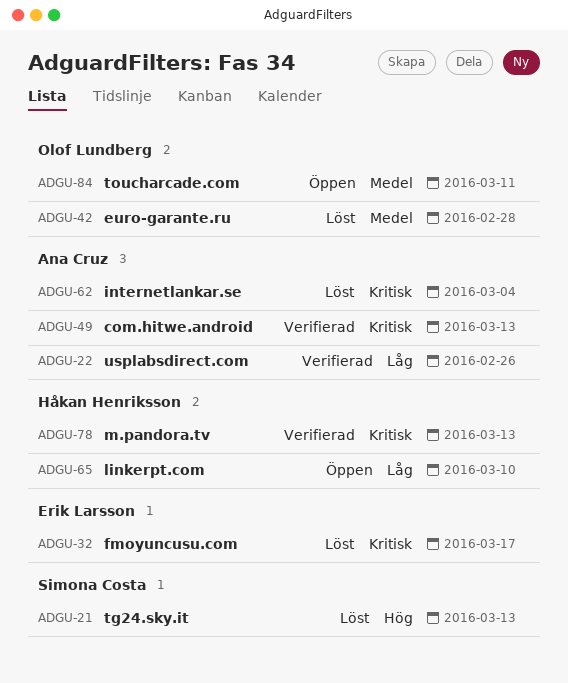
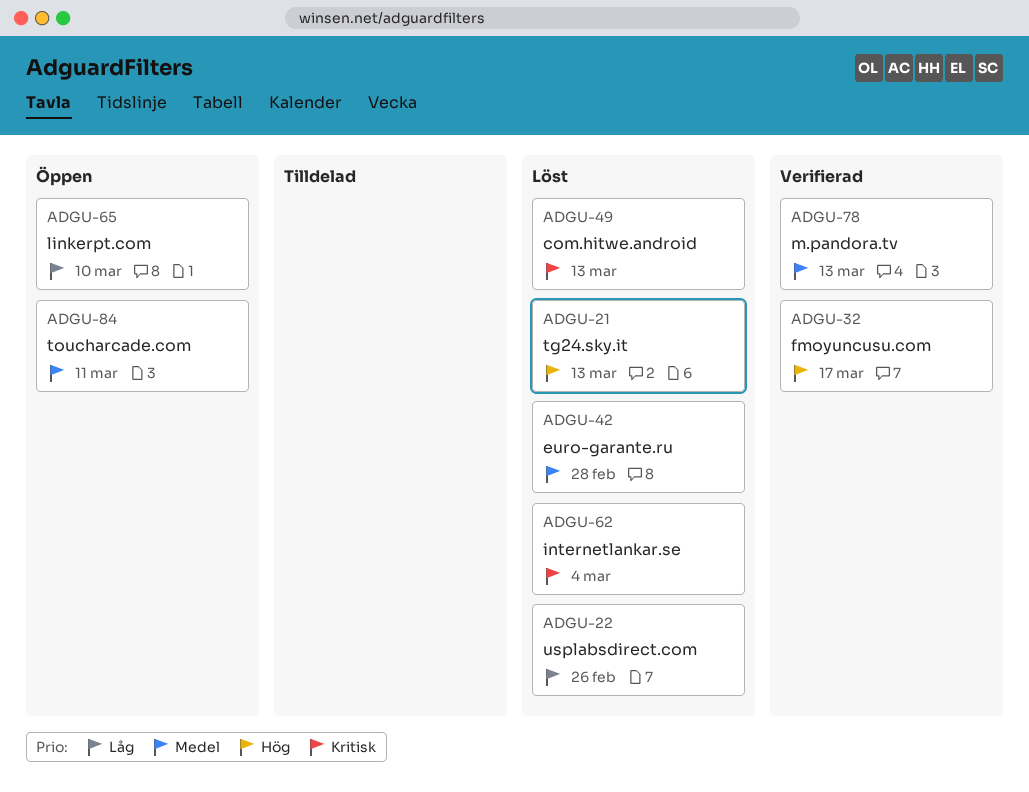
ADGU-22, status: Verifierad -> Löst
ADGU-32, status: Löst -> Verifierad
ADGU-32, priority: Kritisk -> Hög
ADGU-49, status: Verifierad -> Löst
ADGU-78, priority: Kritisk -> Medel

